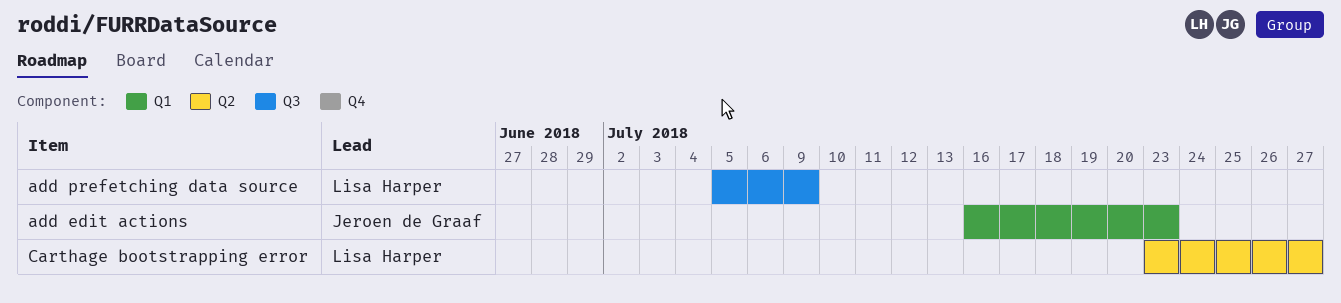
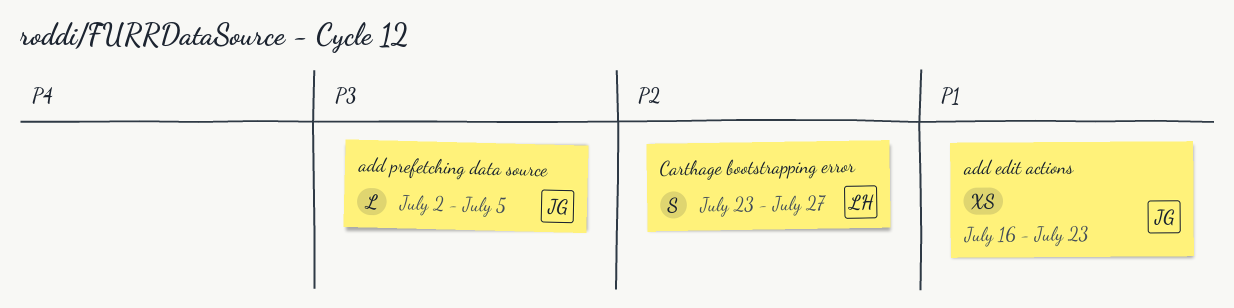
add prefetching data source, owner: Lisa Harper -> Jeroen de Graaf
add prefetching data source, start: Jul 5 -> Jul 2
add prefetching data source, due: Jul 9 -> Jul 5

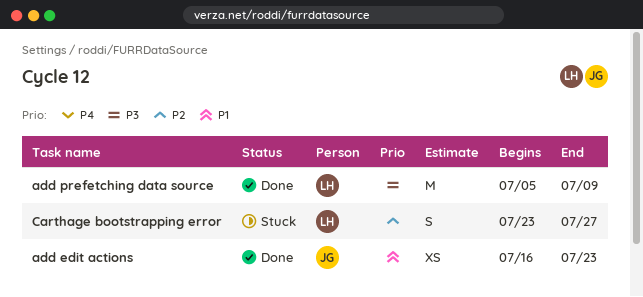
add prefetching data source, owner: JG -> LH
add prefetching data source, estimate: L -> M
add prefetching data source, start: Jul 2 -> Jul 5
add prefetching data source, due: Jul 5 -> Jul 9

